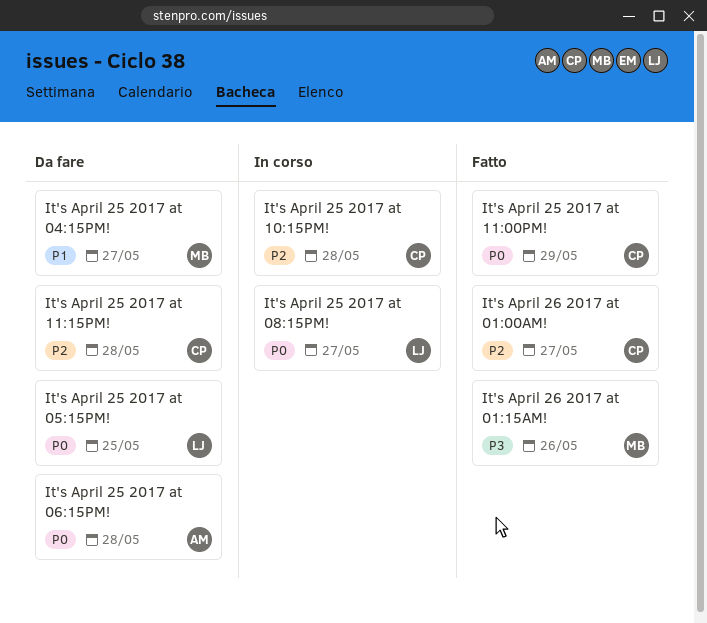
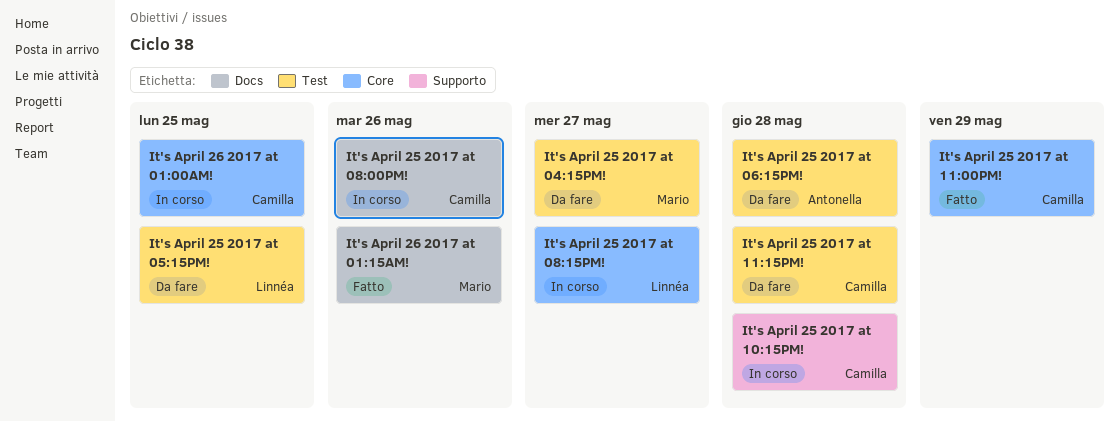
It's April 25 2017 at 08:00PM!: none -> present
It's April 26 2017 at 01:00AM!, status: Fatto -> In corso
It's April 26 2017 at 01:00AM!, due: May 27 -> May 25

